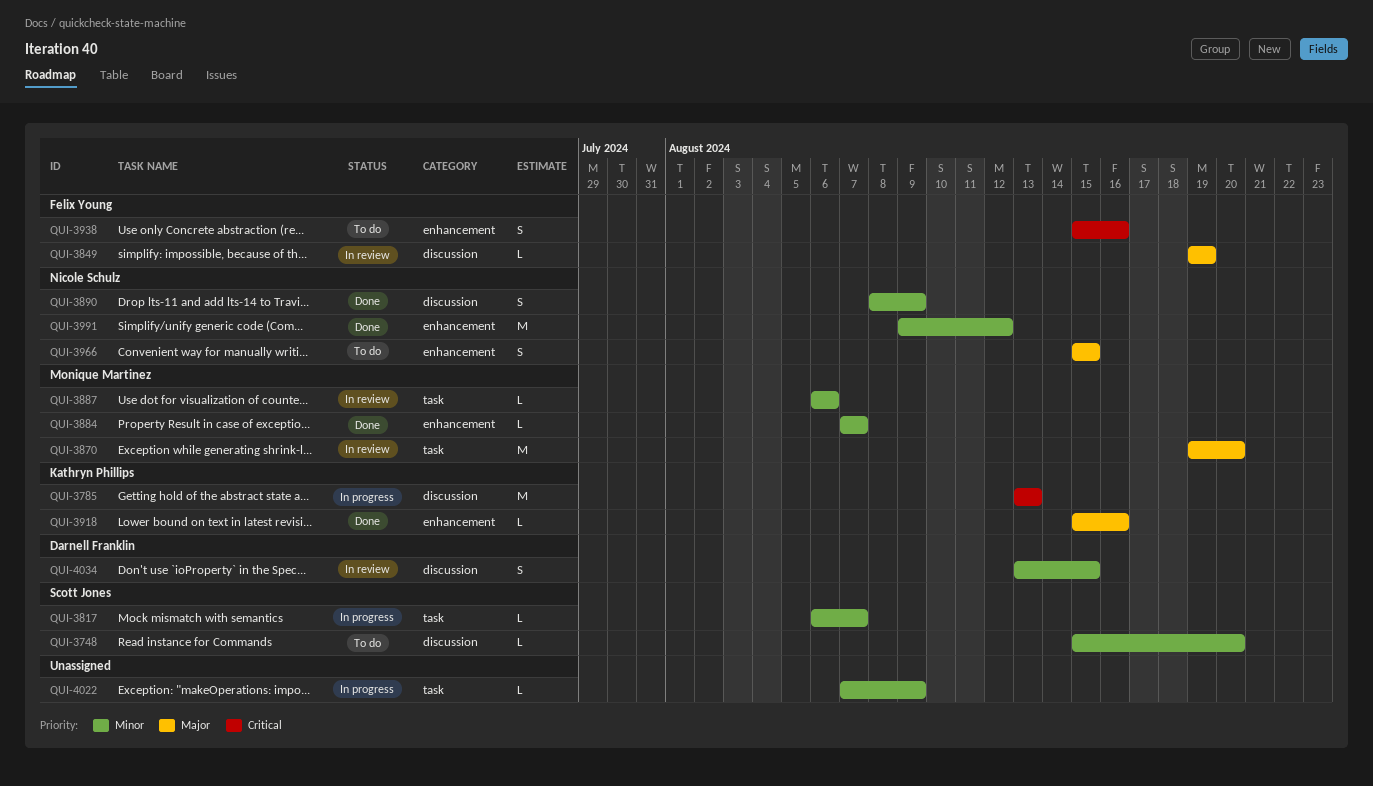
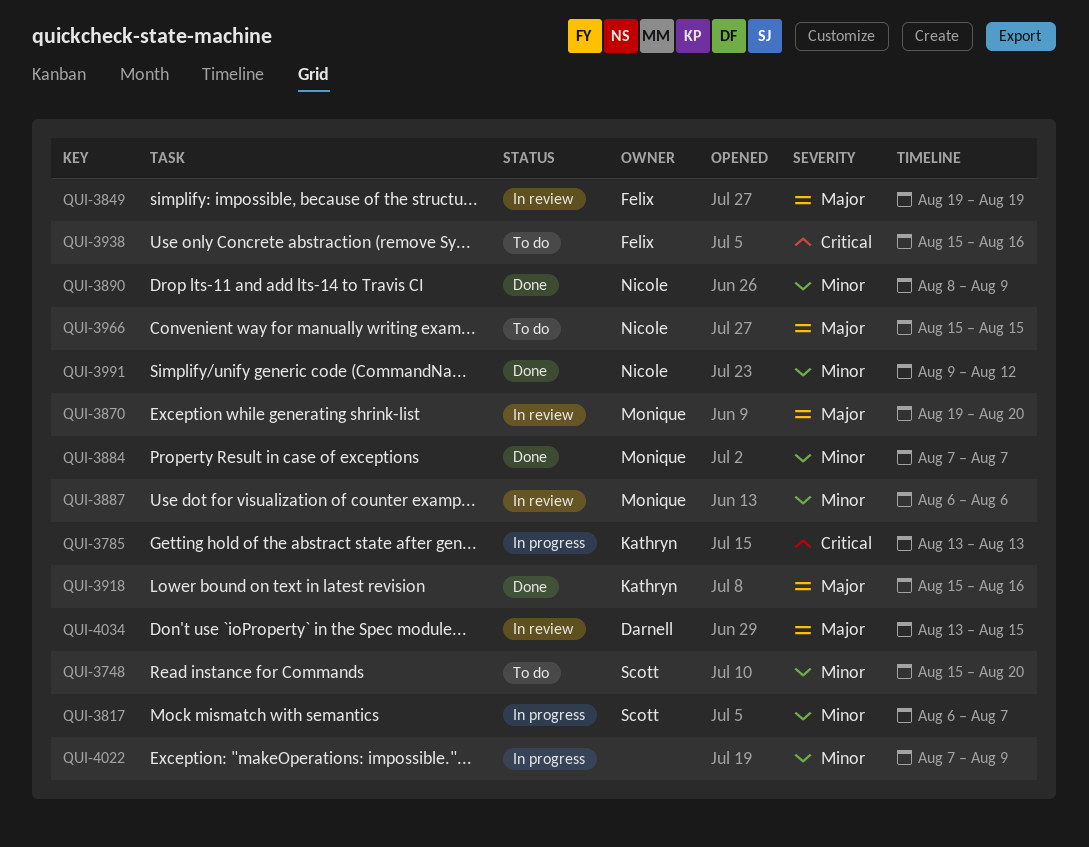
QUI-4034, priority: Minor -> Major

